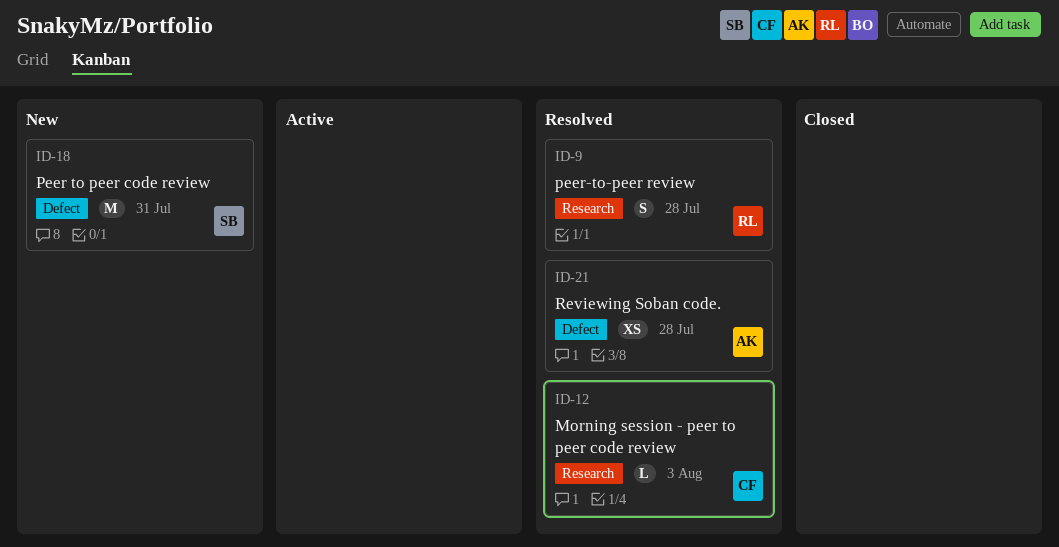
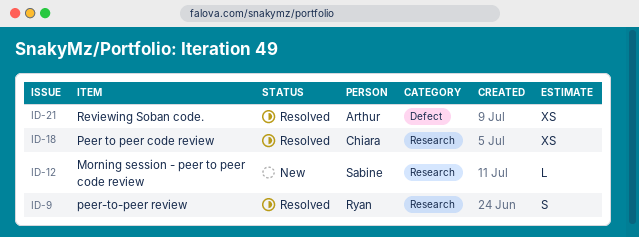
ID-12, status: Resolved -> New
ID-12, owner: Chiara -> Sabine
ID-18, status: New -> Resolved
ID-18, owner: Sabine -> Chiara
ID-18, label: Defect -> Research
ID-18, estimate: M -> XS

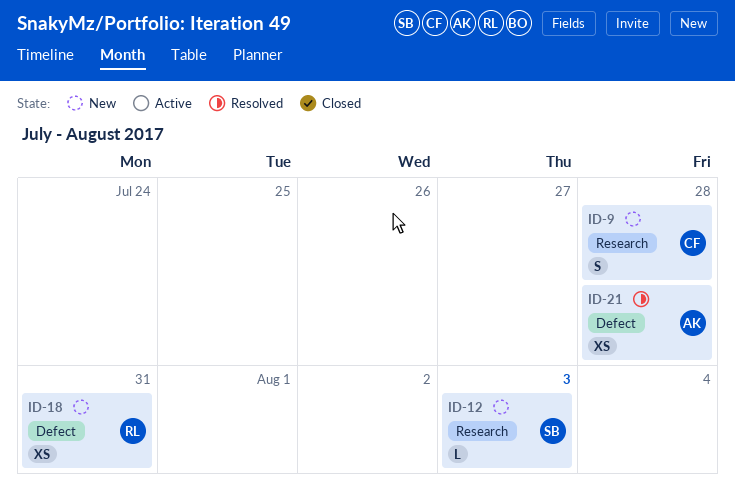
ID-9, status: Resolved -> New
ID-9, owner: Ryan -> Chiara
ID-18, status: Resolved -> New
ID-18, owner: Chiara -> Ryan
ID-18, label: Research -> Defect

